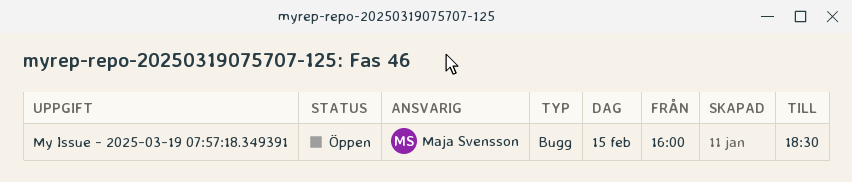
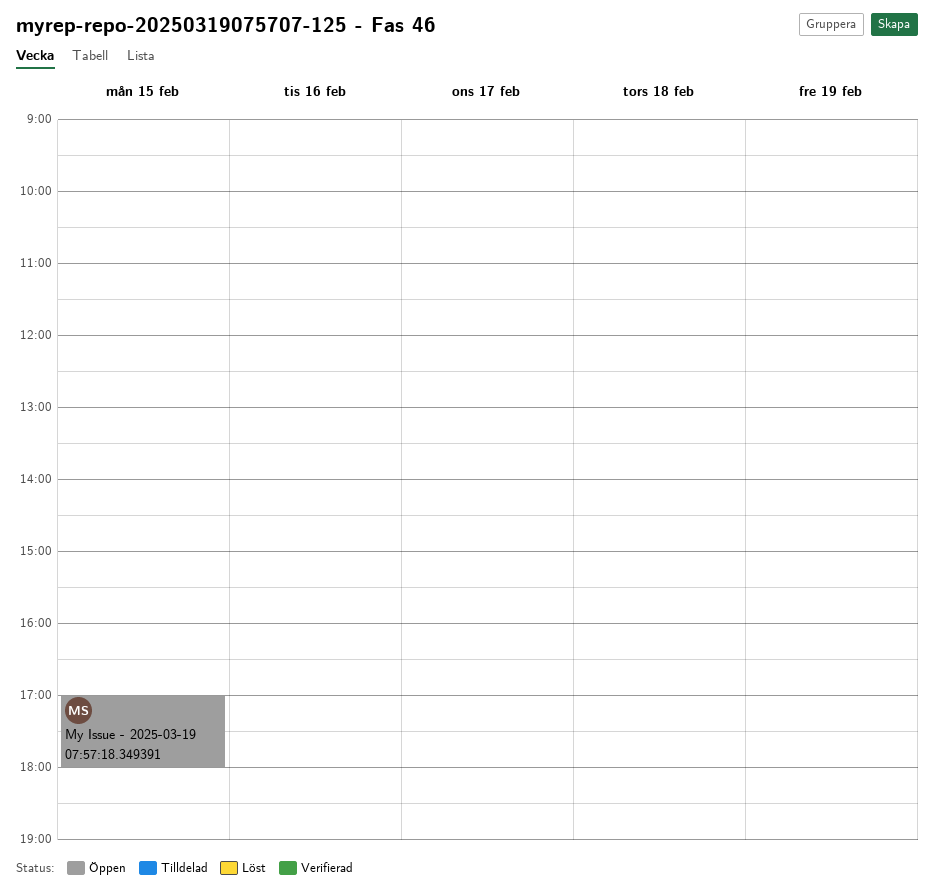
My Issue - 2025-03-19 07:57:18.349391, begins: 16:00 -> 17:00
My Issue - 2025-03-19 07:57:18.349391, ends: 18:30 -> 18:00

